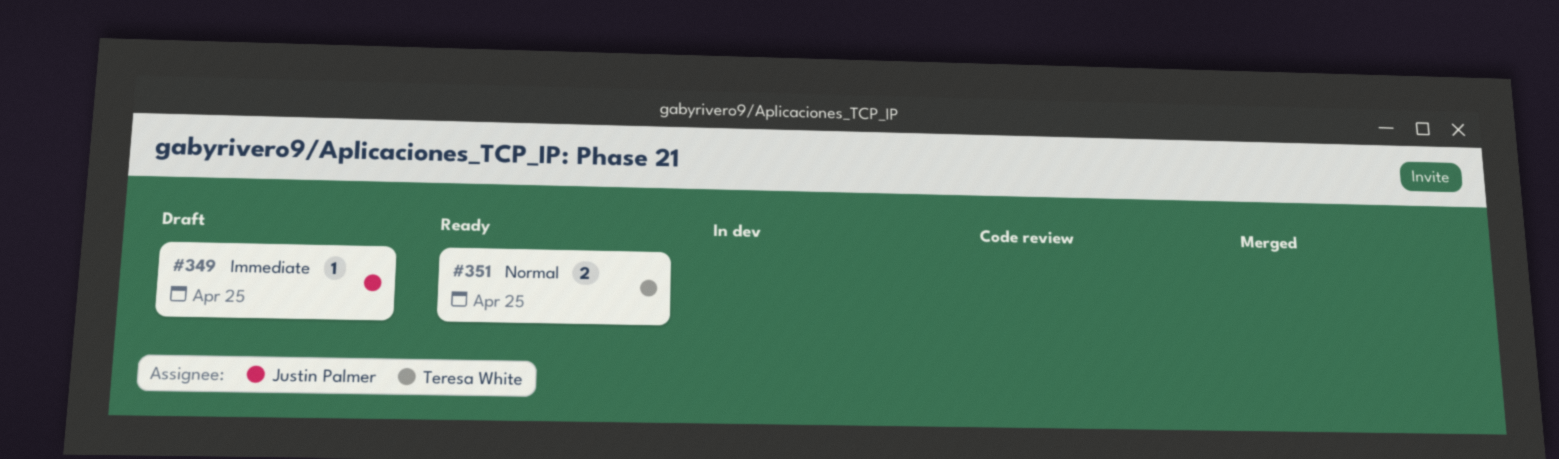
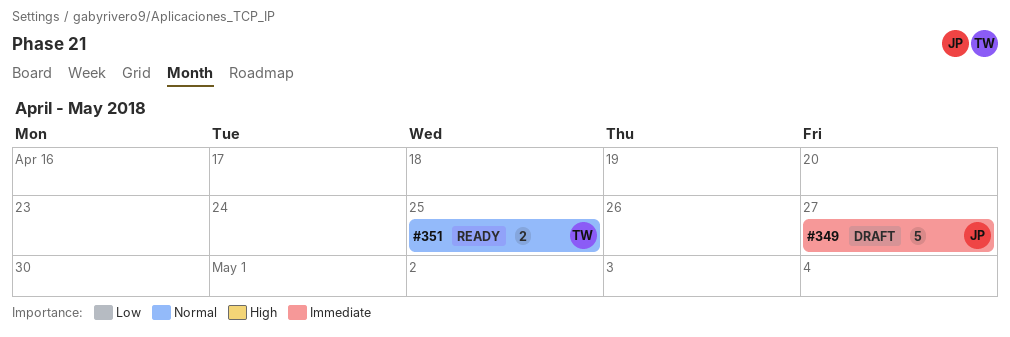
#349, estimate: 1 -> 5
#349, due: Apr 25 -> Apr 27

